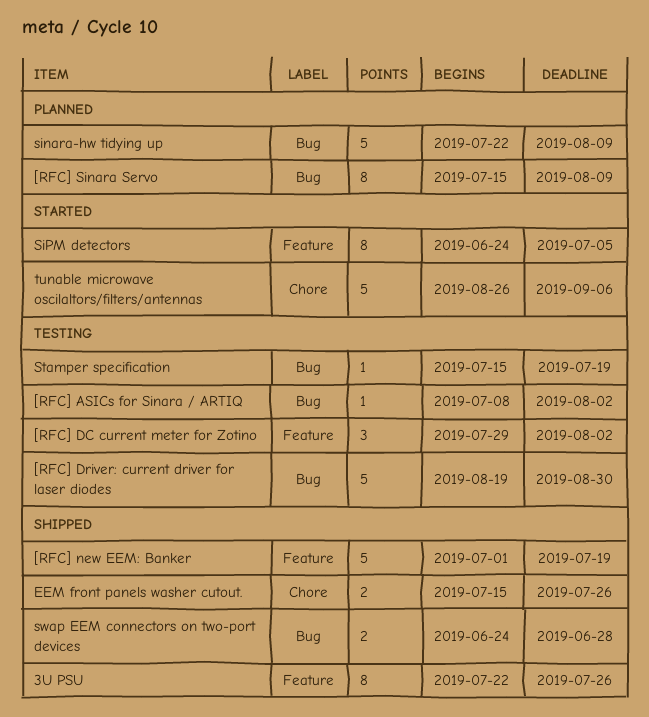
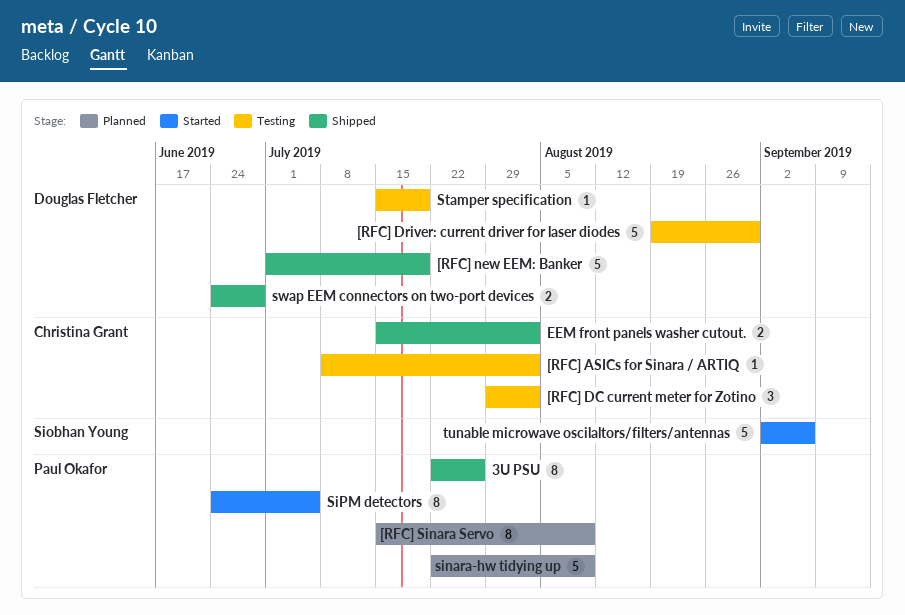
EEM front panels washer cutout., due: Jul 26 -> Aug 2
tunable microwave oscilaltors/filters/antennas, start: Aug 26 -> Sep 2

